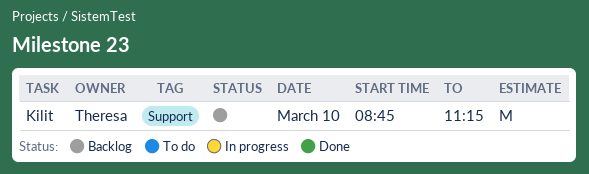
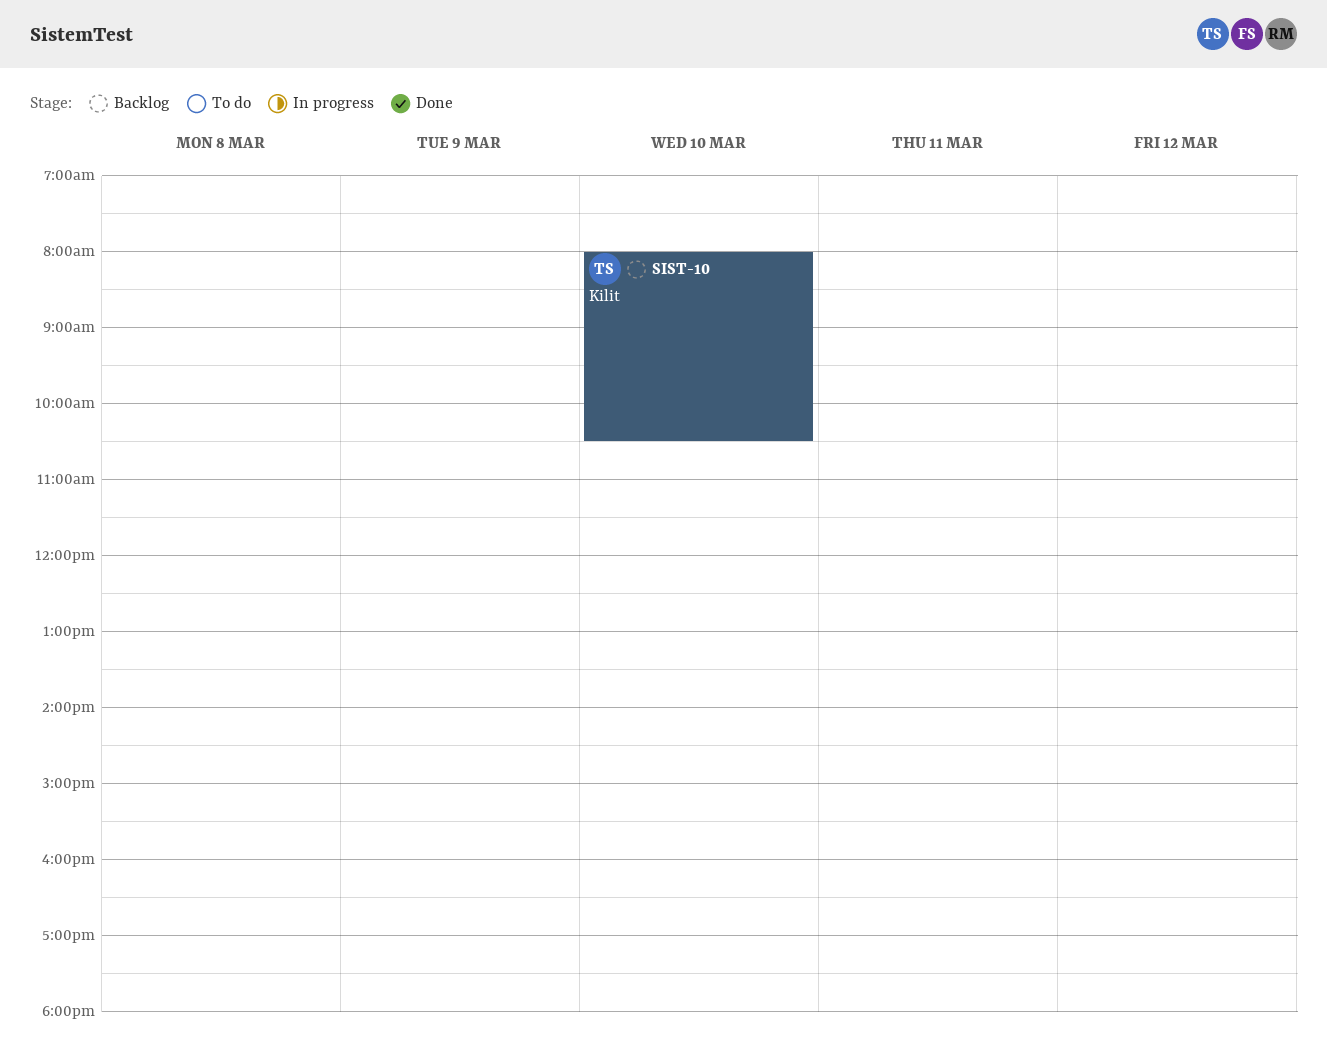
Kilit, begins: 08:45 -> 08:00
Kilit, ends: 11:15 -> 10:30

